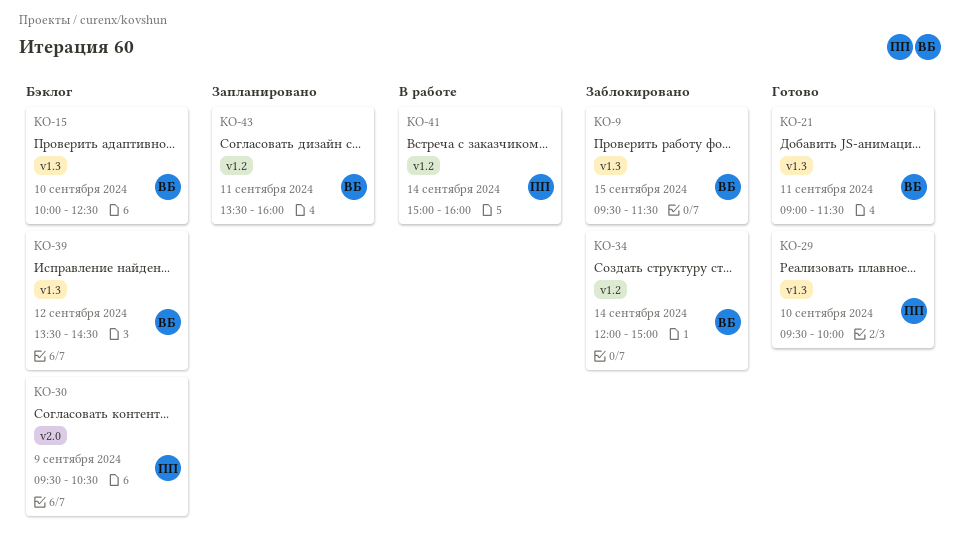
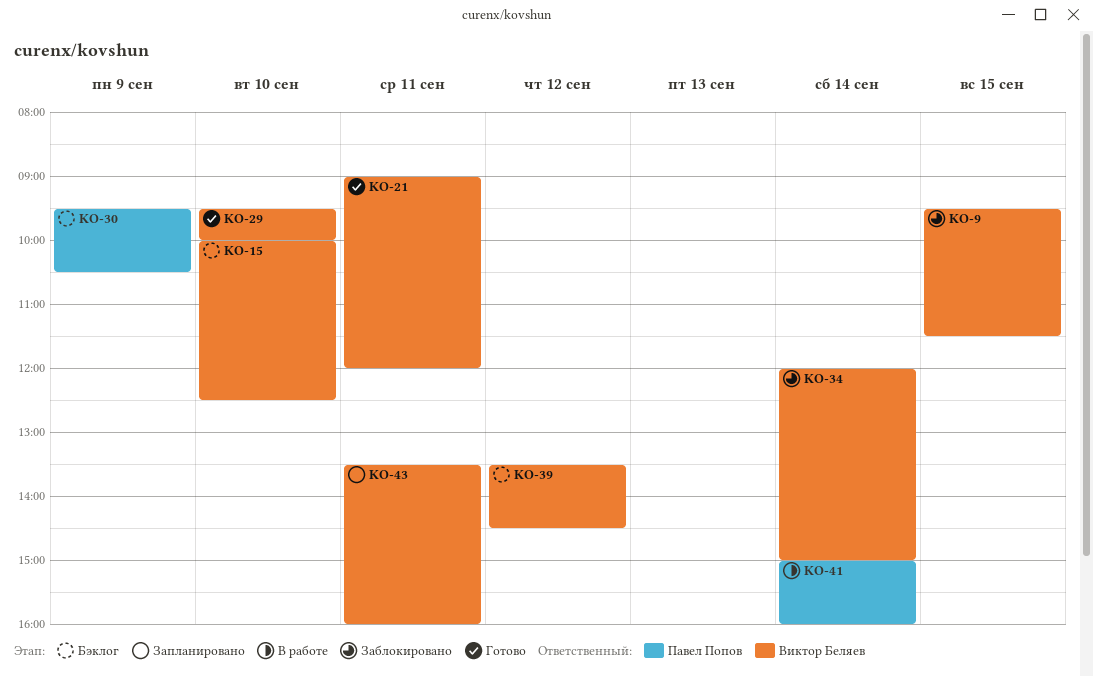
KO-21, ends: 11:30 -> 12:00
KO-29, owner: Павел Попов -> Виктор Беляев

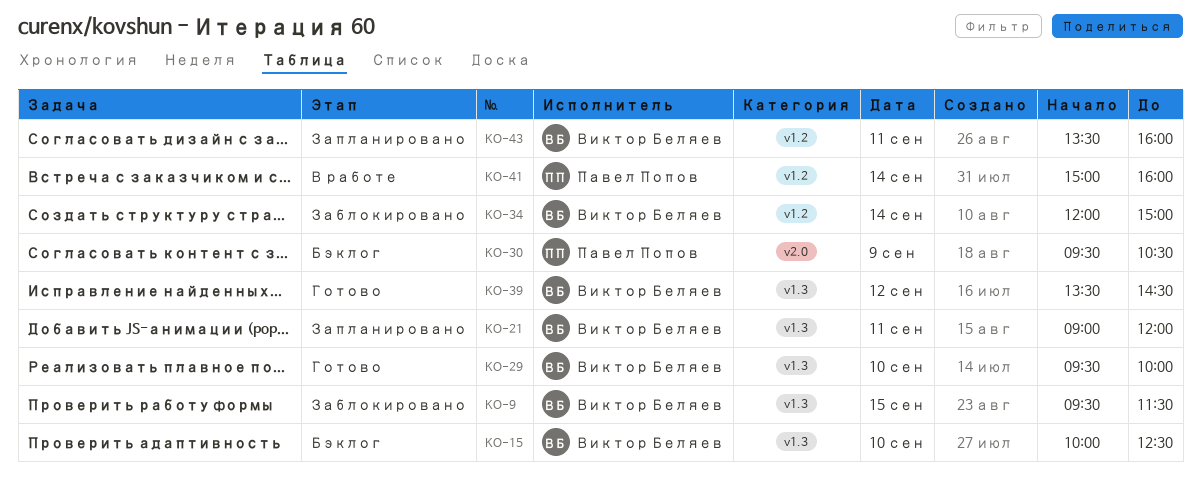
KO-21, status: Готово -> Запланировано
KO-39, status: Бэклог -> Готово

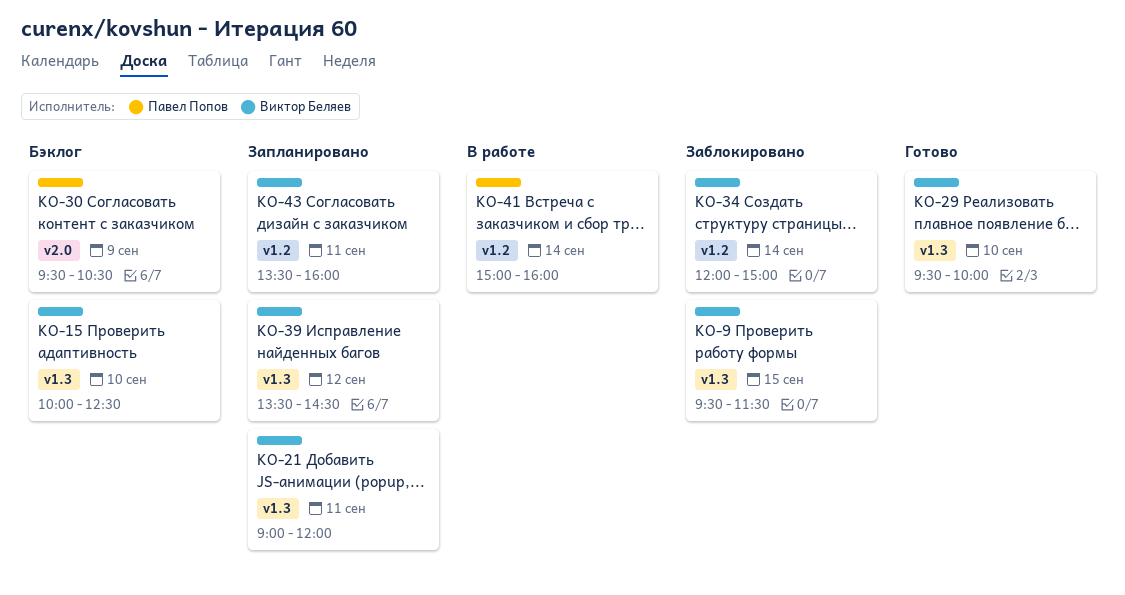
KO-39, status: Готово -> Запланировано

